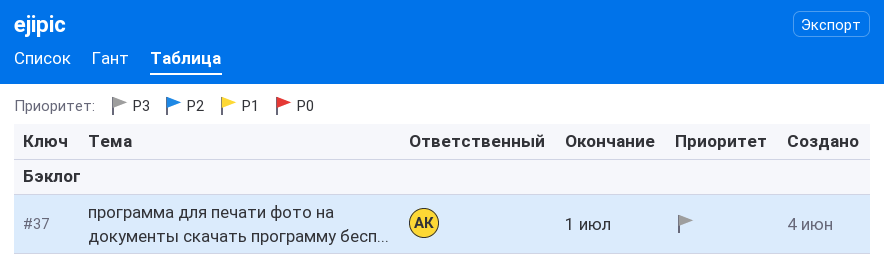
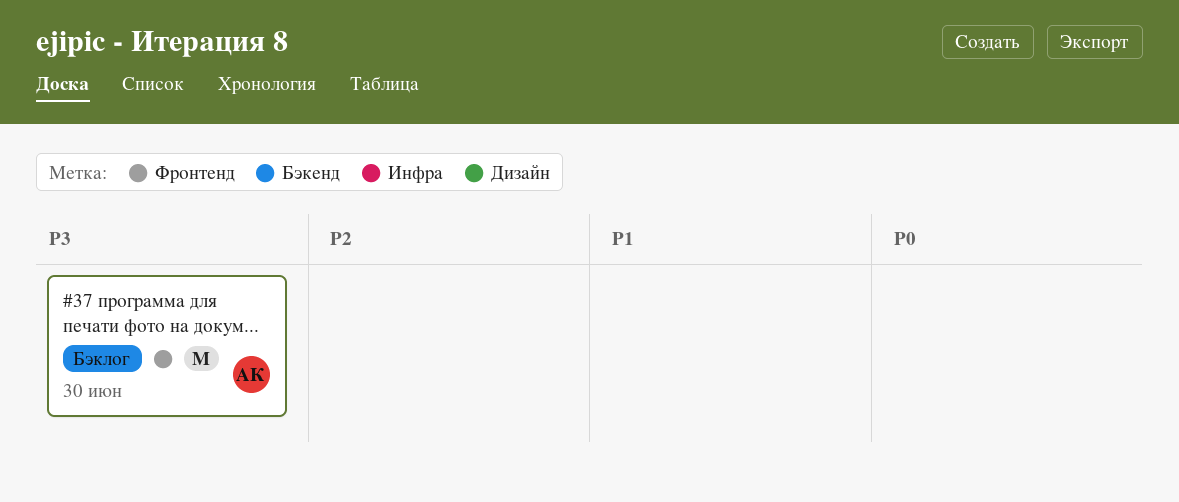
#37, due: Jul 1 -> Jun 30

